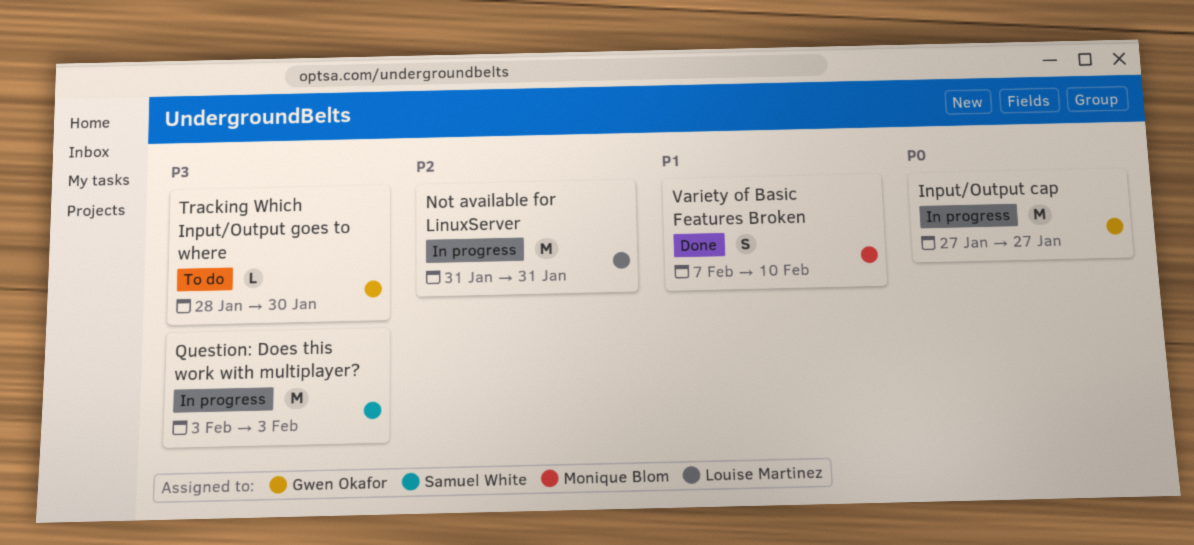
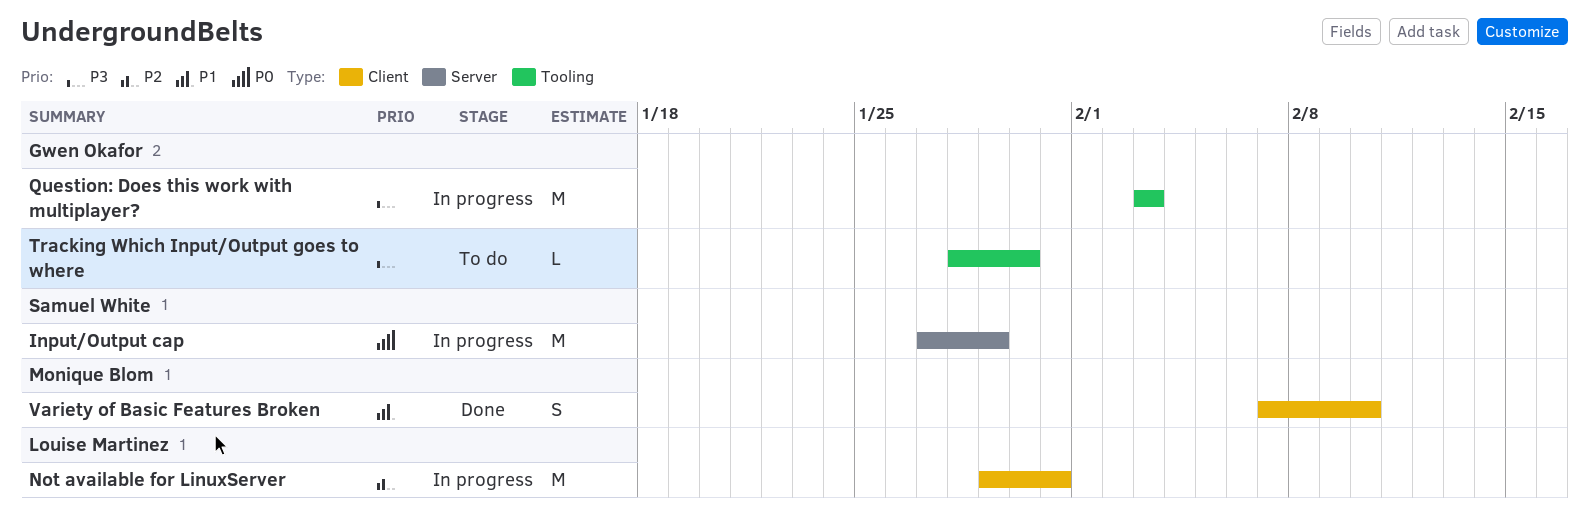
Input/Output cap, owner: Gwen Okafor -> Samuel White
Input/Output cap, due: Jan 27 -> Jan 29
Not available for LinuxServer, start: Jan 31 -> Jan 29
Question: Does this work with multiplayer?, owner: Samuel White -> Gwen Okafor

